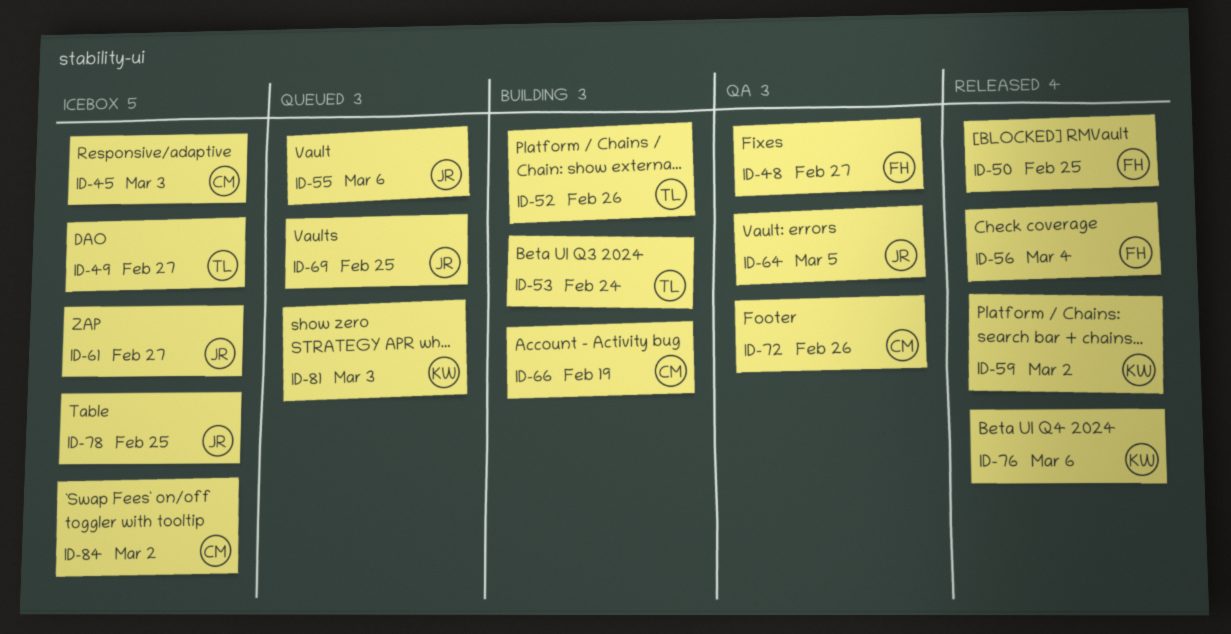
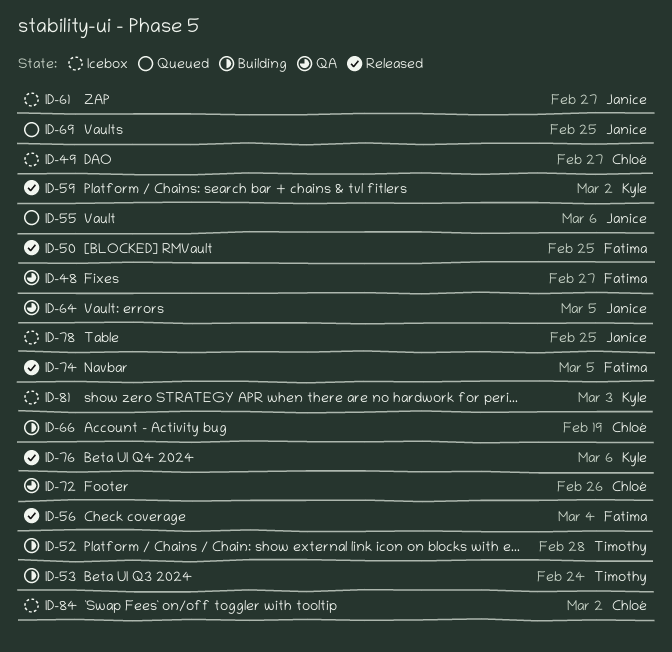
ID-45: present -> none
ID-49, owner: Timothy -> Chloé
ID-52, due: Feb 26 -> Feb 28
ID-74: none -> present
ID-81, status: Queued -> Icebox

